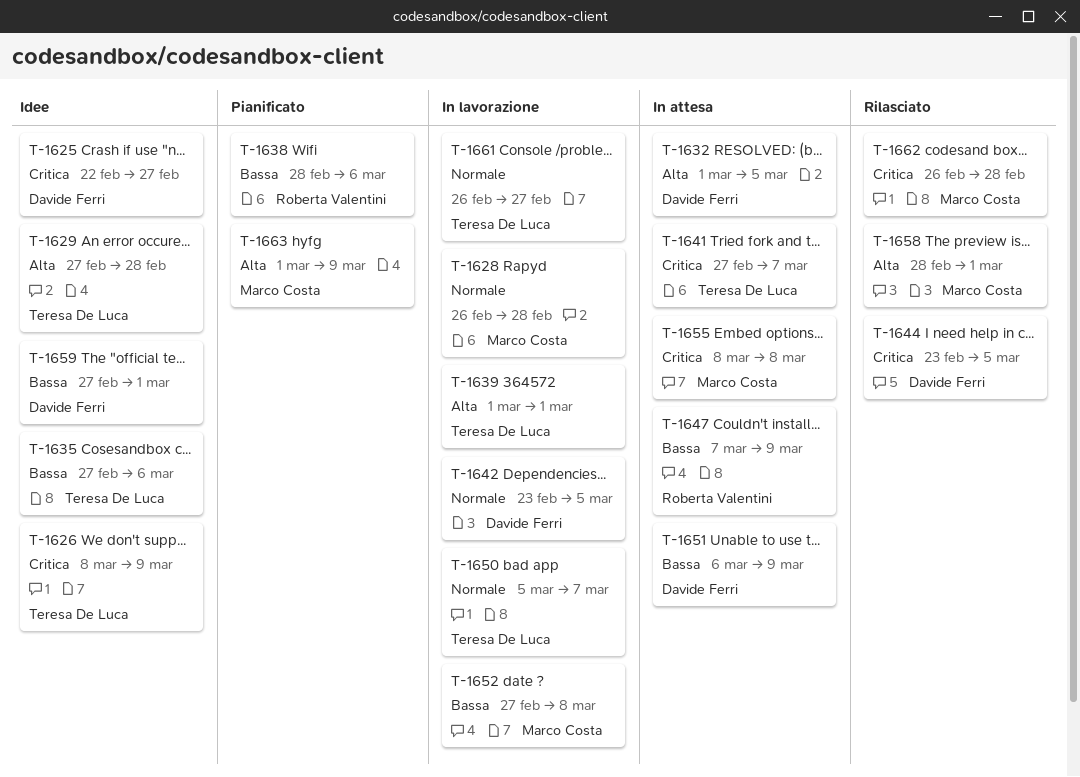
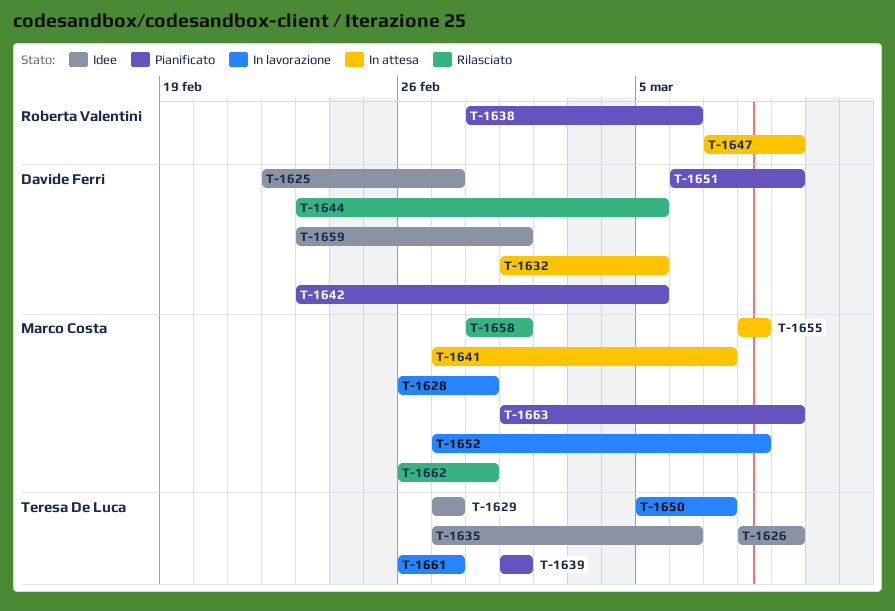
T-1629, due: Feb 28 -> Feb 27
T-1639, status: In lavorazione -> Pianificato
T-1641, owner: Teresa De Luca -> Marco Costa
T-1642, status: In lavorazione -> Pianificato
T-1651, status: In attesa -> Pianificato
T-1659, start: Feb 27 -> Feb 23

